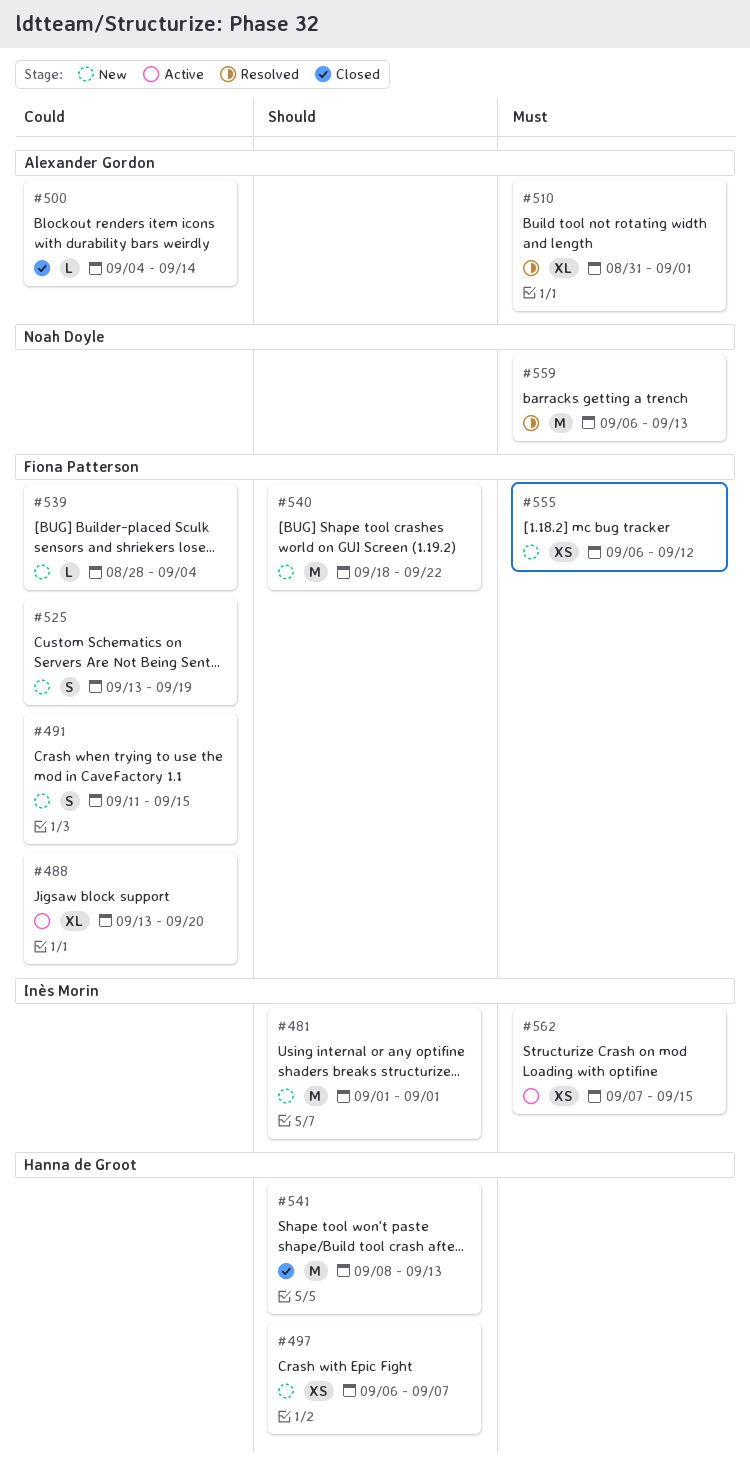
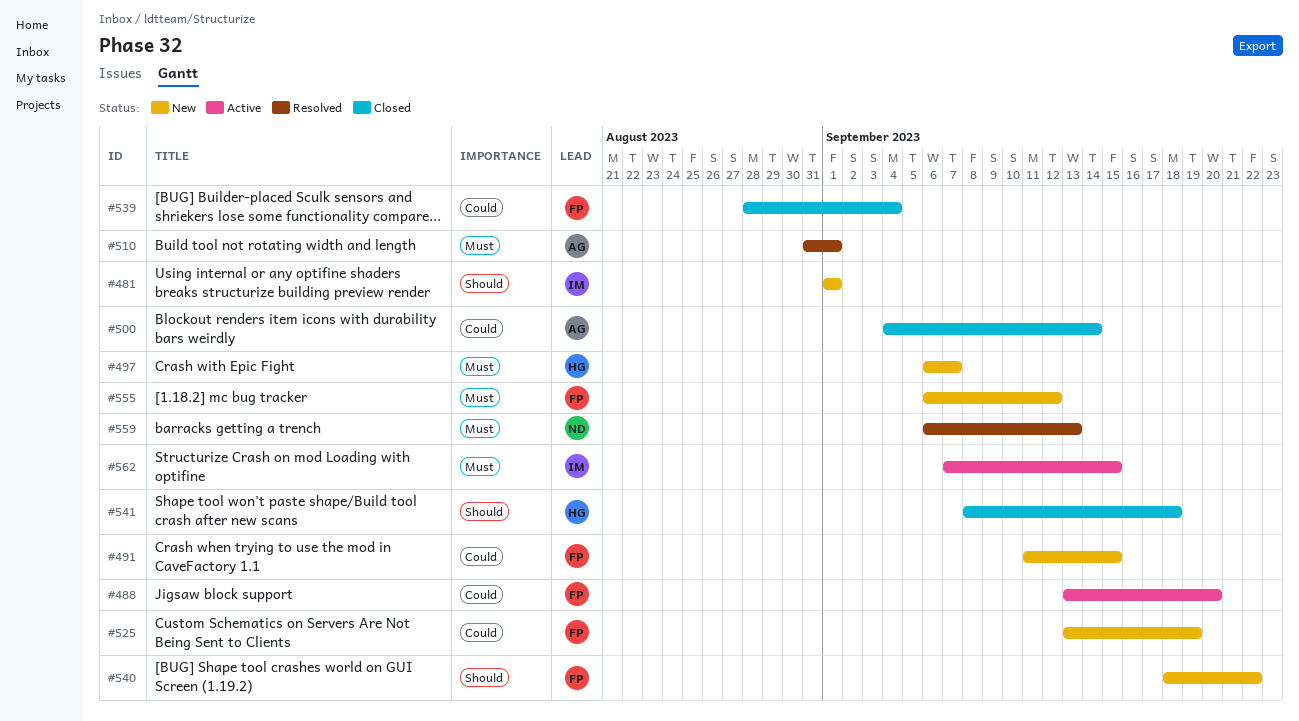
#497, priority: Should -> Must
#539, status: New -> Closed
#541, due: Sep 13 -> Sep 18

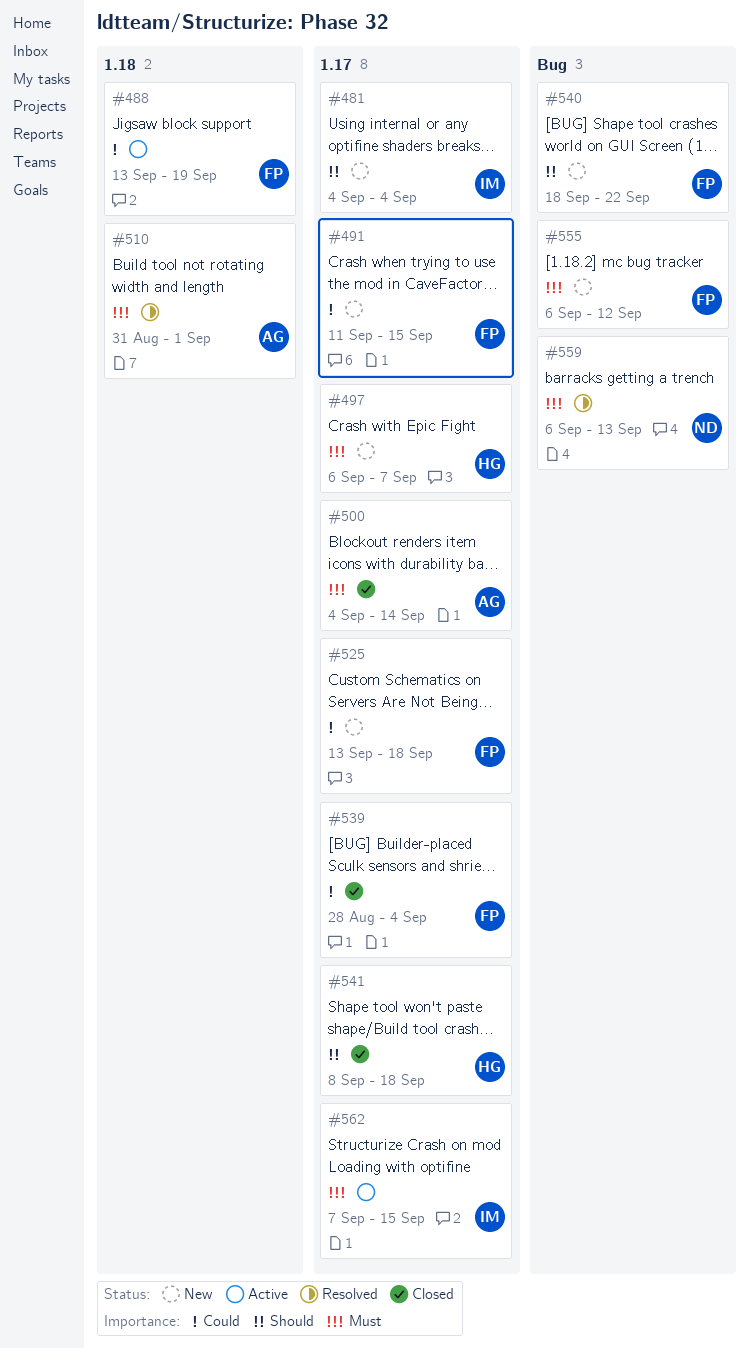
#481, start: Sep 1 -> Sep 4
#481, due: Sep 1 -> Sep 4
#488, due: Sep 20 -> Sep 19
#500, priority: Could -> Must
#525, due: Sep 19 -> Sep 18

